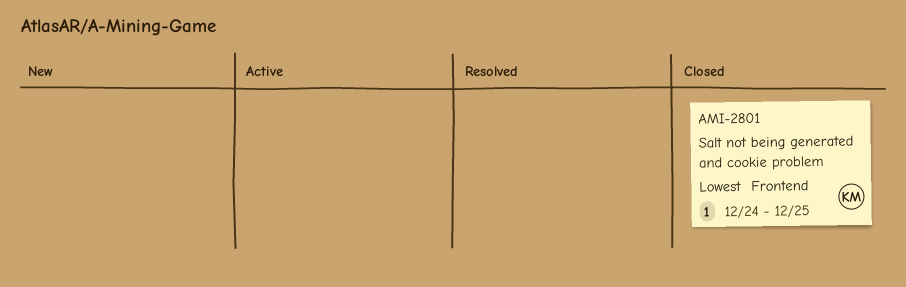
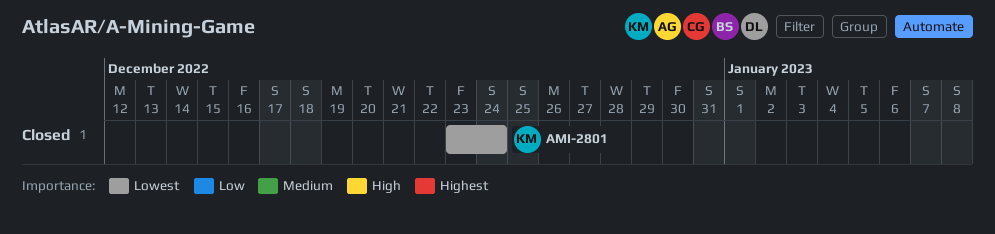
AMI-2801, start: Dec 24 -> Dec 23
AMI-2801, due: Dec 25 -> Dec 24

